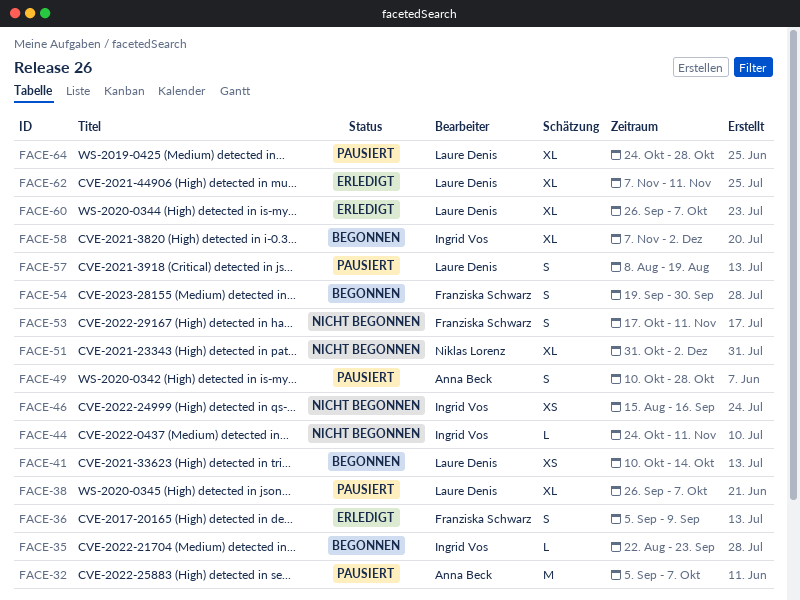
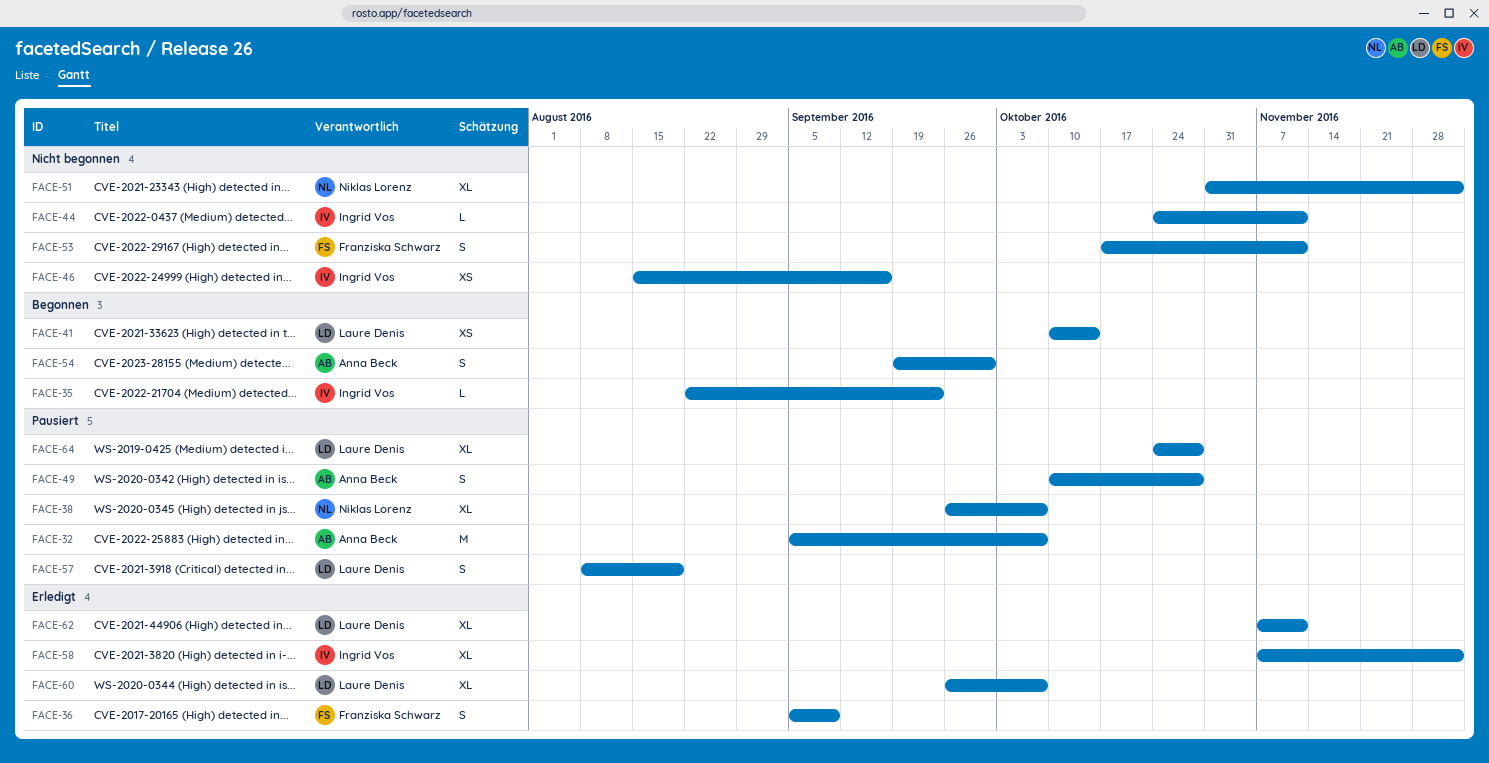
FACE-38, owner: Laure Denis -> Niklas Lorenz
FACE-54, owner: Franziska Schwarz -> Anna Beck
FACE-58, status: Begonnen -> Erledigt

